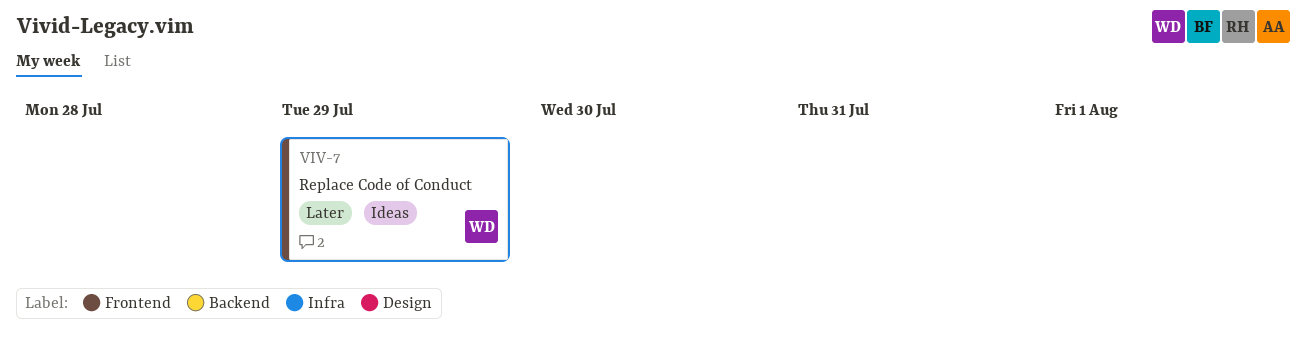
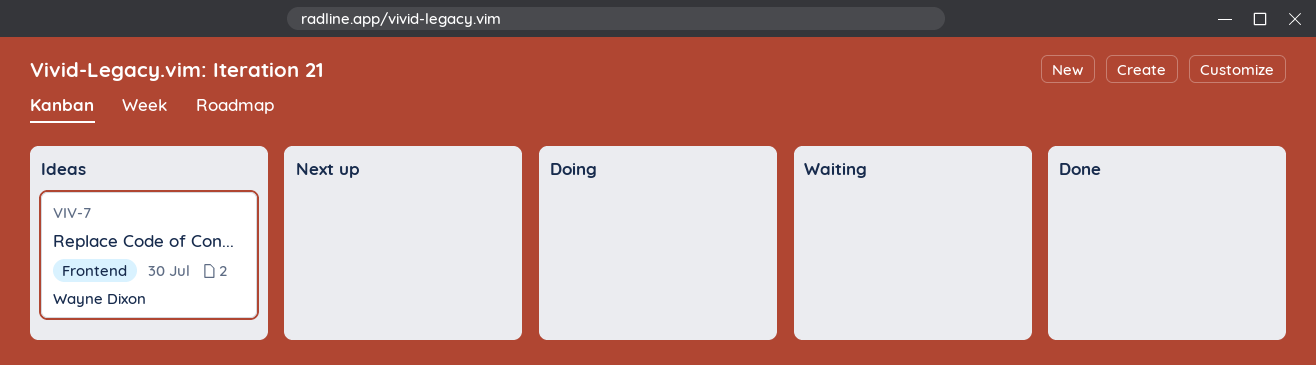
VIV-7, due: Jul 29 -> Jul 30

